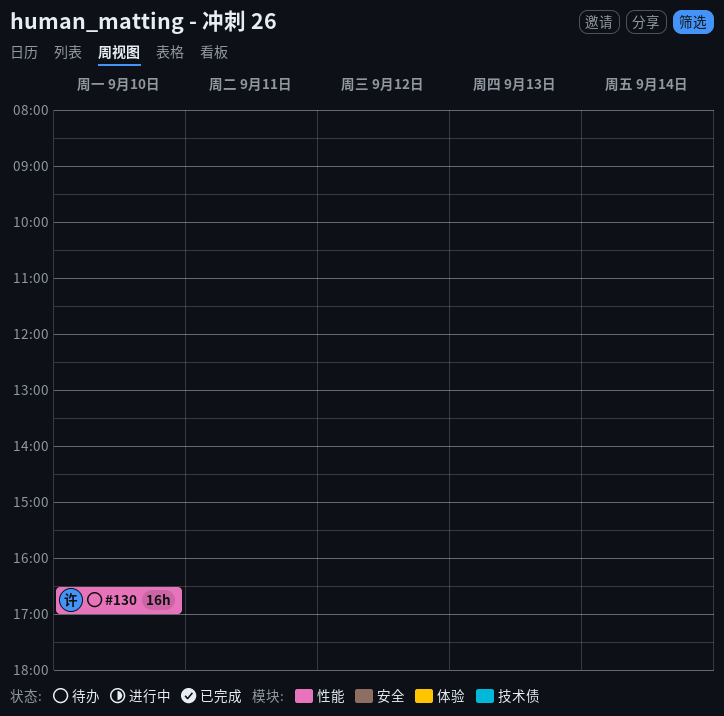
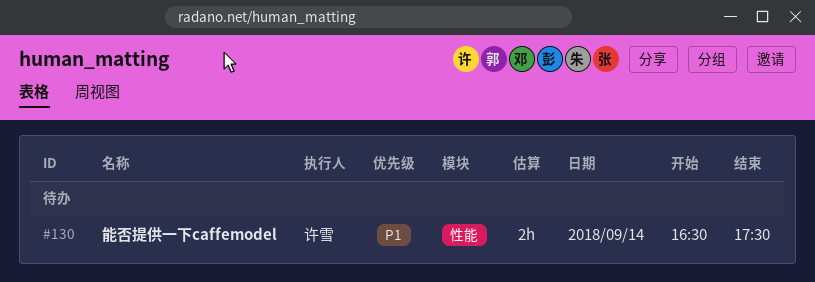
#130, estimate: 16h -> 2h
#130, day: Sep 10 -> Sep 14
#130, ends: 17:00 -> 17:30

